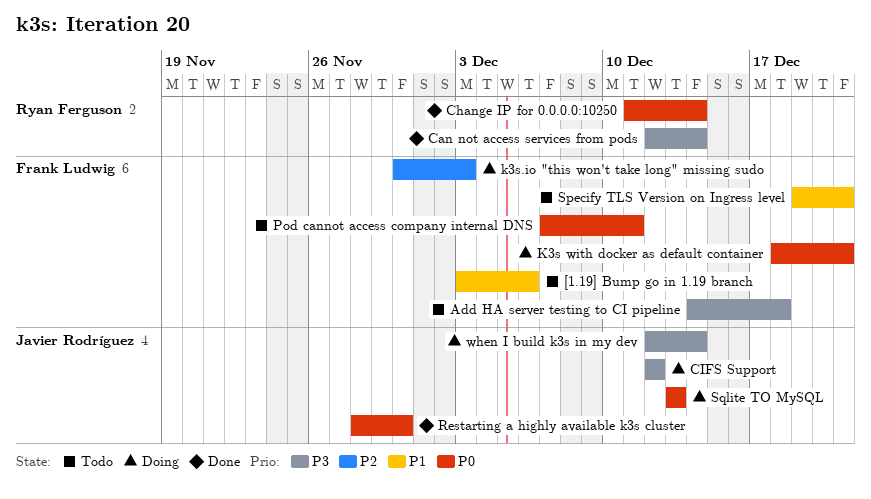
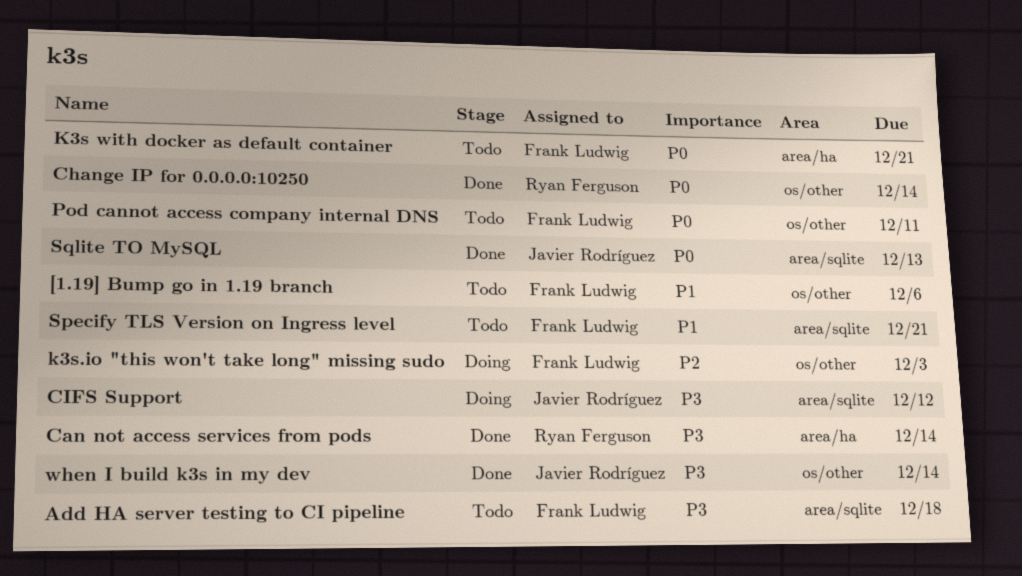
K3s with docker as default container, status: Doing -> Todo
Restarting a highly available k3s cluster: present -> none
Sqlite TO MySQL, status: Doing -> Done
when I build k3s in my dev, status: Doing -> Done

